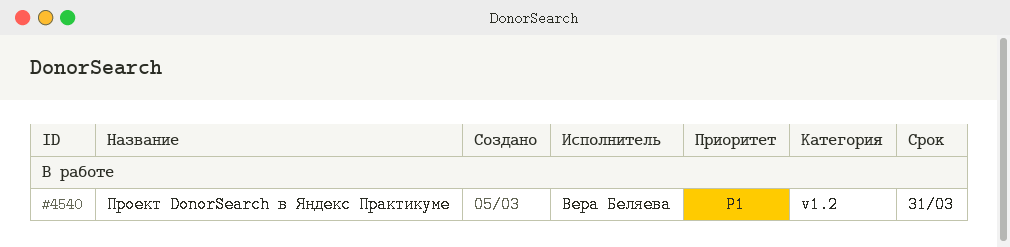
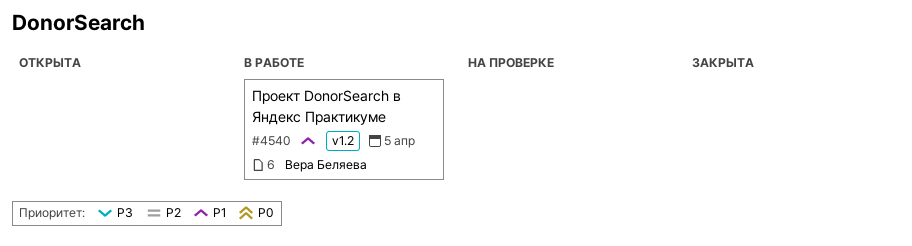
#4540, due: Mar 31 -> Apr 5

